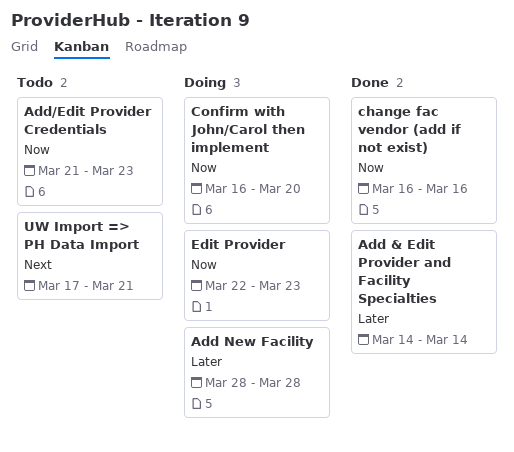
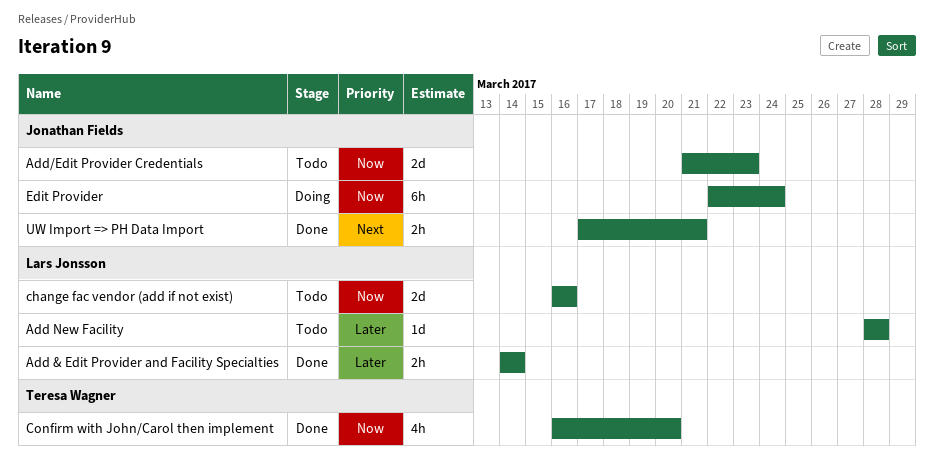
Add New Facility, status: Doing -> Todo
change fac vendor (add if not exist), status: Done -> Todo
Confirm with John/Carol then implement, status: Doing -> Done
Edit Provider, due: Mar 23 -> Mar 24
UW Import => PH Data Import, status: Todo -> Done

